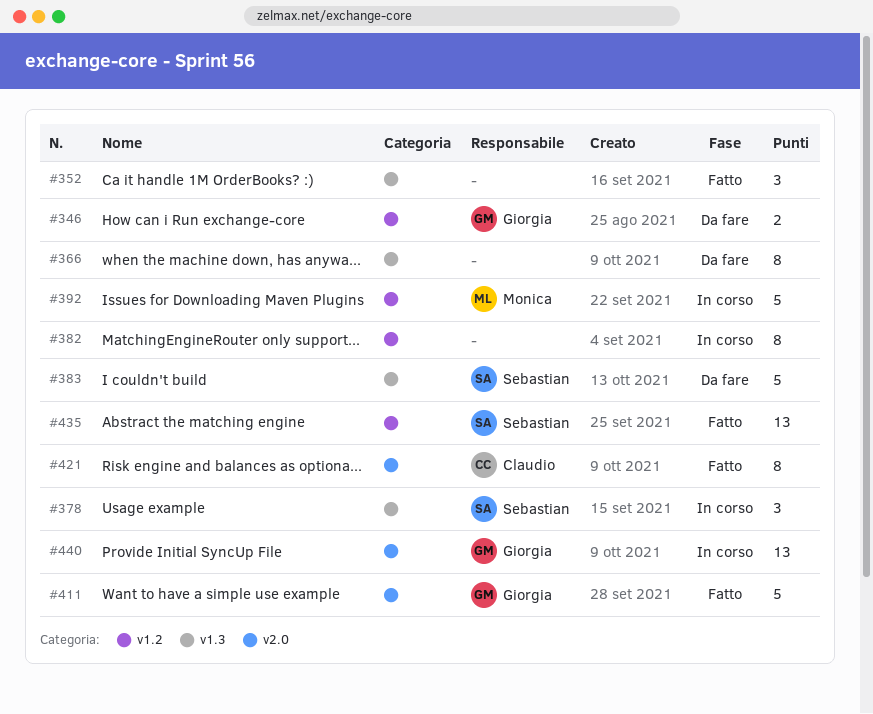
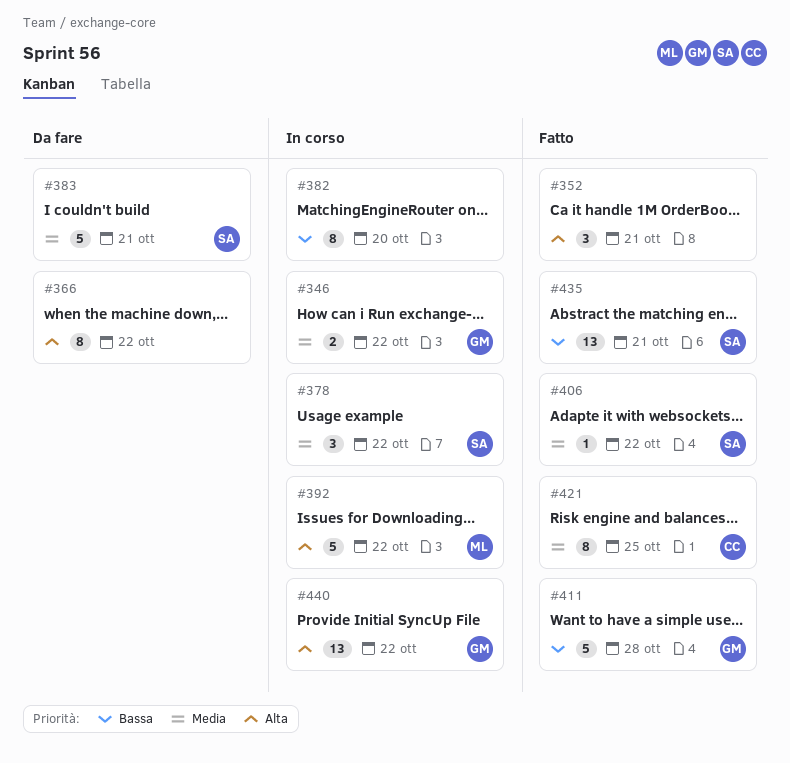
#346, status: Da fare -> In corso
#406: none -> present

